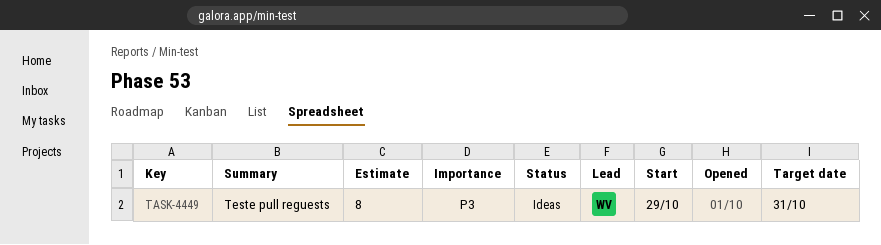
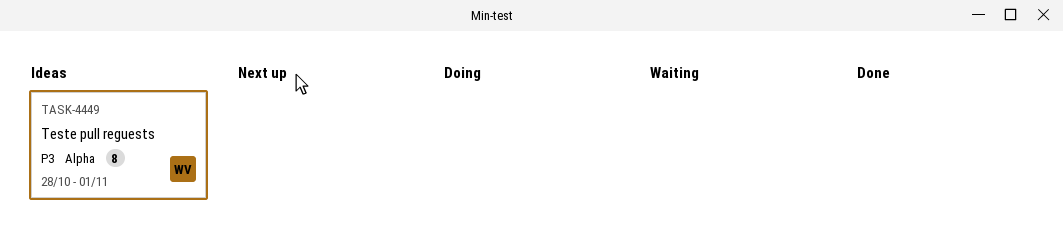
TASK-4449, start: Oct 29 -> Oct 28
TASK-4449, due: Oct 31 -> Nov 1

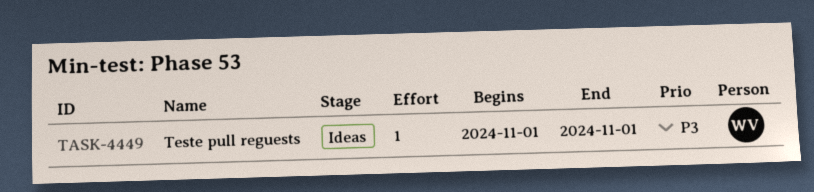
TASK-4449, estimate: 8 -> 1
TASK-4449, start: Oct 28 -> Nov 1

